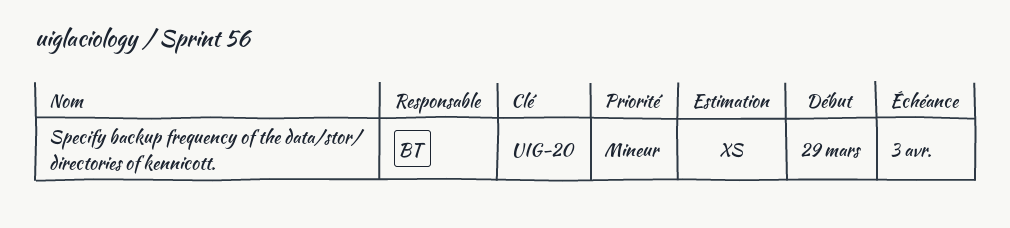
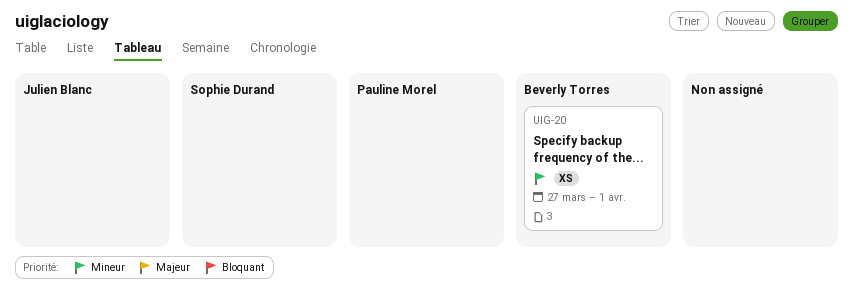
UIG-20, start: Mar 29 -> Mar 27
UIG-20, due: Apr 3 -> Apr 1

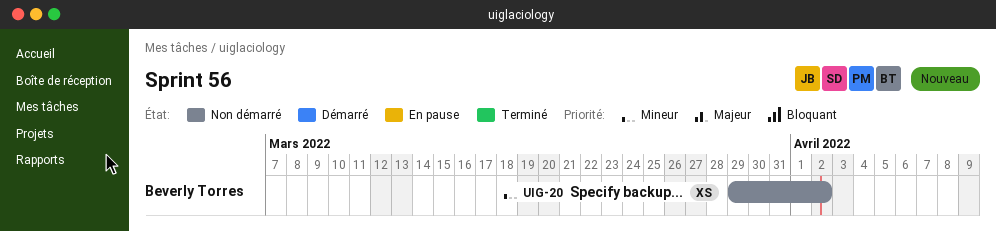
UIG-20, start: Mar 27 -> Mar 29
UIG-20, due: Apr 1 -> Apr 2

